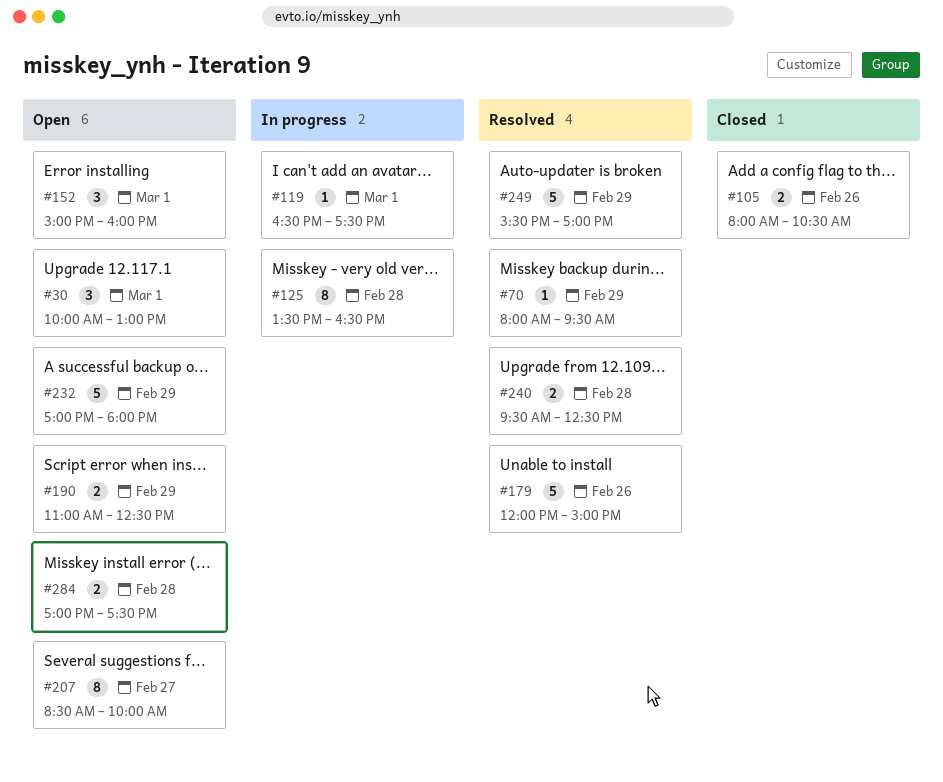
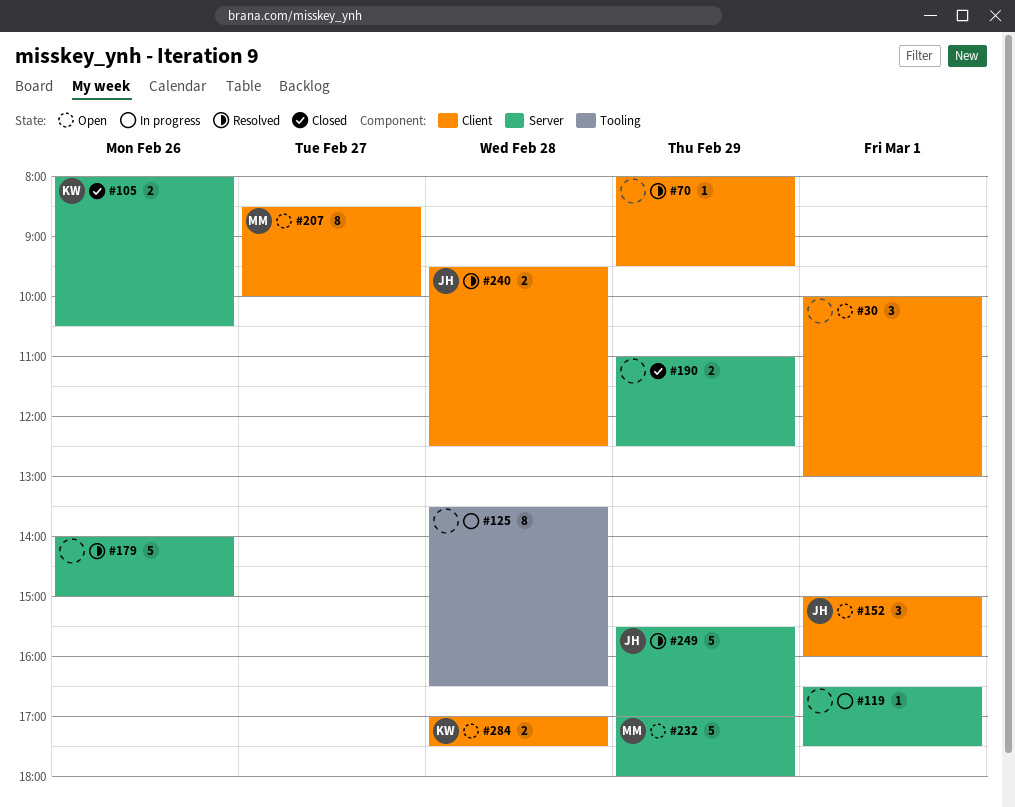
#179, begins: 12:00 -> 14:00
#190, status: Open -> Closed

